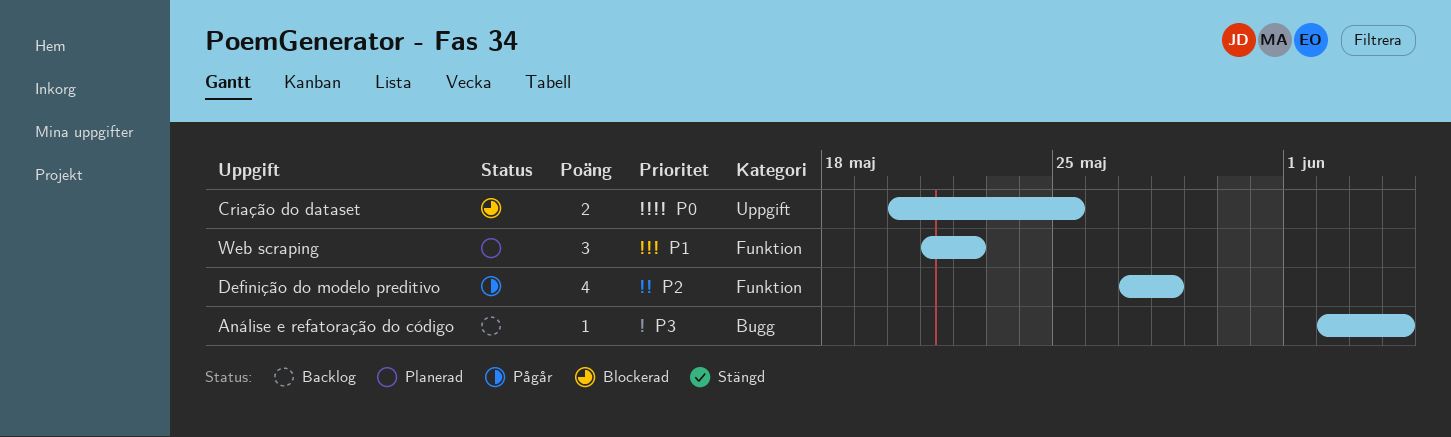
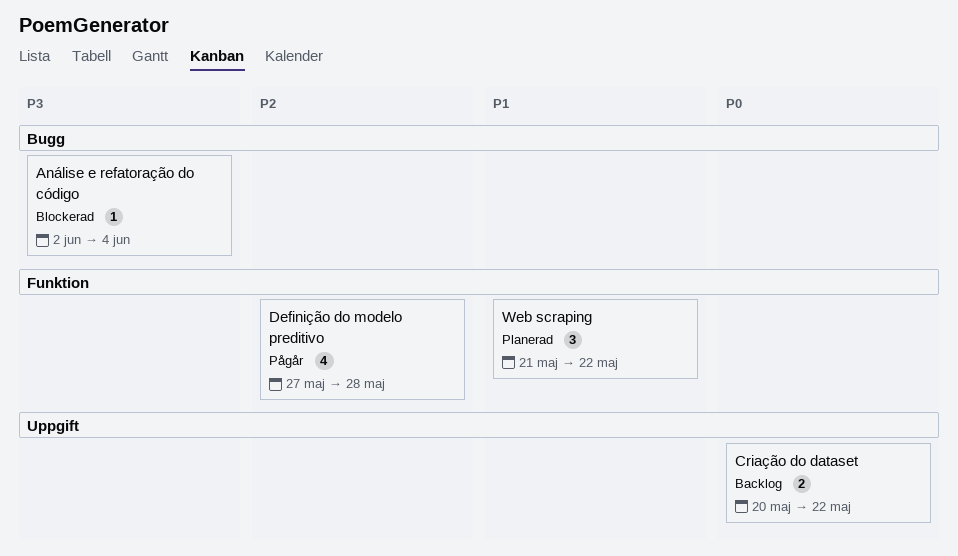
Análise e refatoração do código, status: Backlog -> Blockerad
Criação do dataset, status: Blockerad -> Backlog
Criação do dataset, due: May 25 -> May 22

